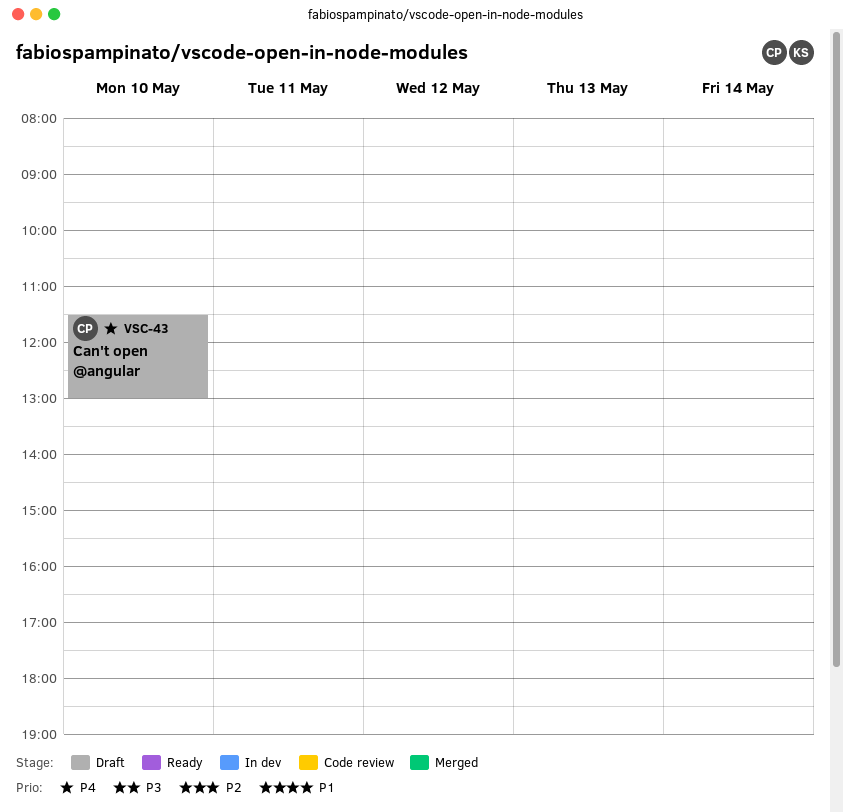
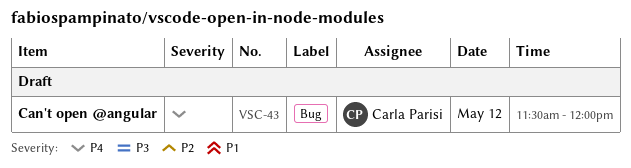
VSC-43, day: May 10 -> May 12
VSC-43, ends: 13:00 -> 12:00

